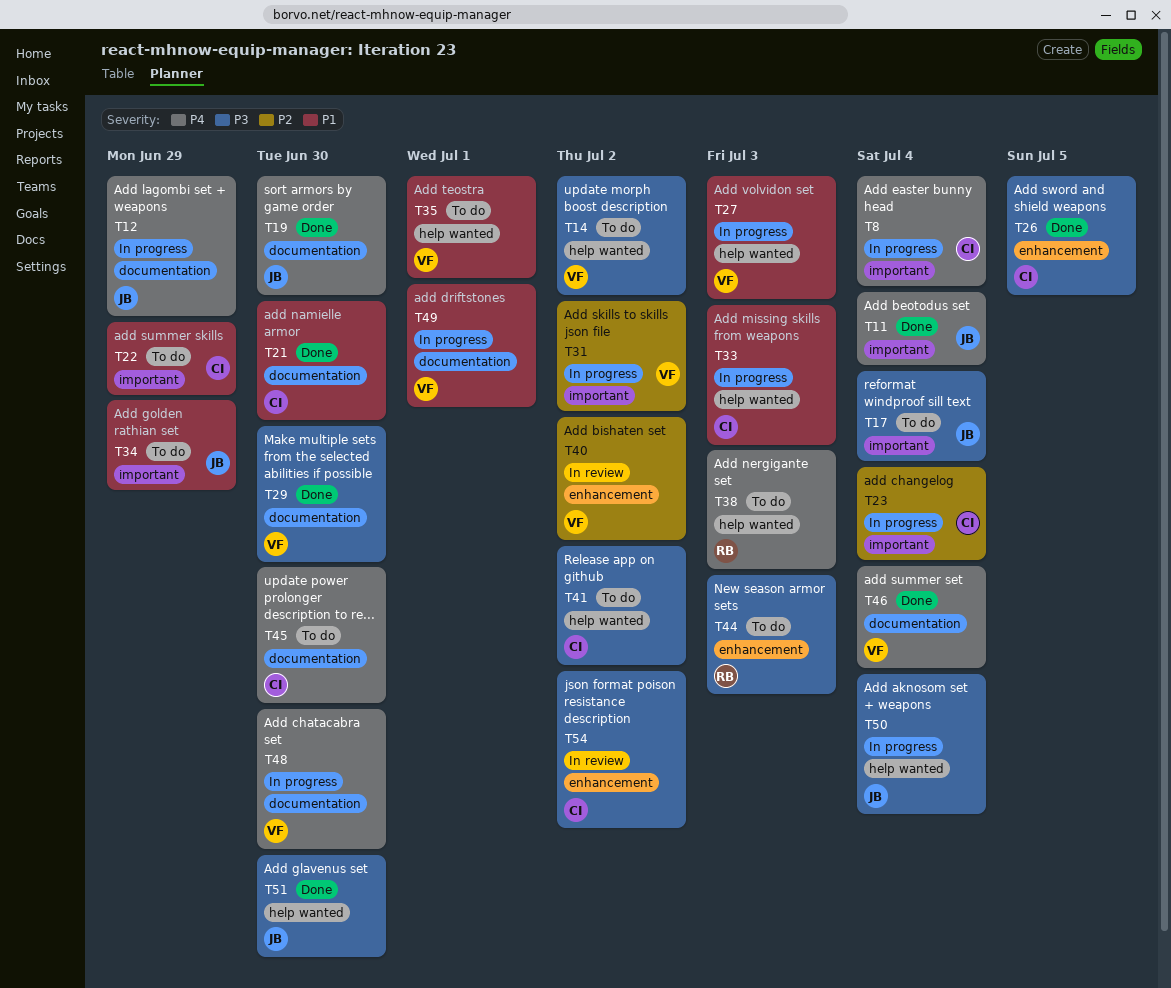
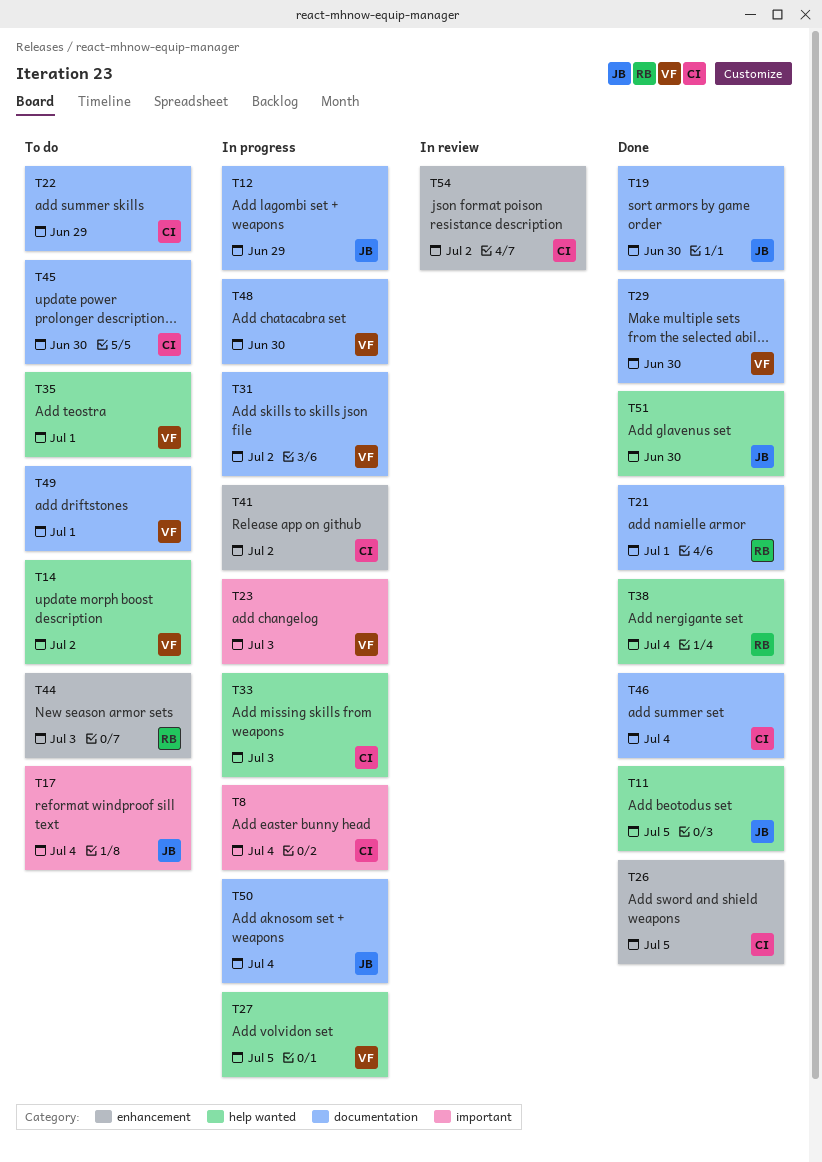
T11, label: important -> help wanted
T11, due: Jul 4 -> Jul 5
T21, owner: CI -> RB
T21, due: Jun 30 -> Jul 1
T22, label: important -> documentation
T23, owner: CI -> VF
T23, due: Jul 4 -> Jul 3
T27, due: Jul 3 -> Jul 5
T31, label: important -> documentation
T34: present -> none
T38, status: To do -> Done
T38, due: Jul 3 -> Jul 4
T40: present -> none
T41, status: To do -> In progress
T41, label: help wanted -> enhancement
T46, owner: VF -> CI
T49, status: In progress -> To do
T50, label: help wanted -> documentation

